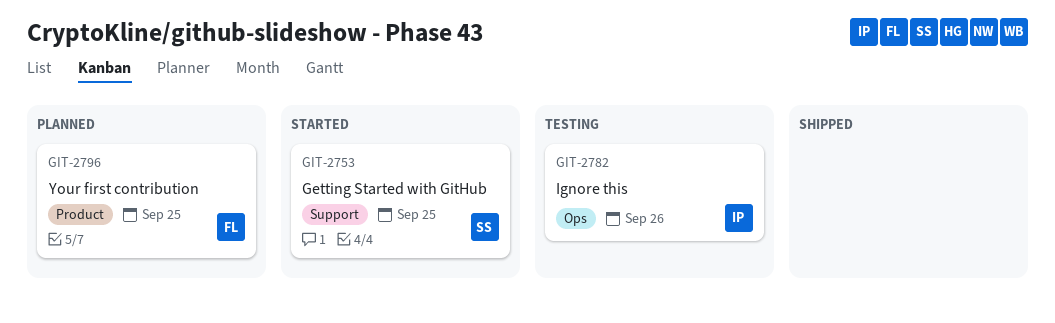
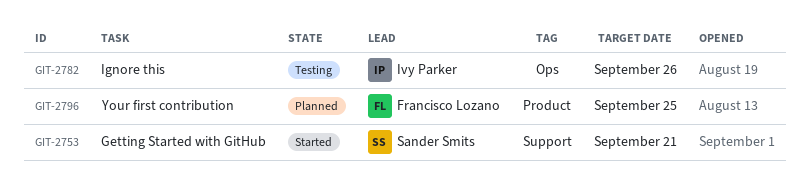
GIT-2753, due: Sep 25 -> Sep 21

